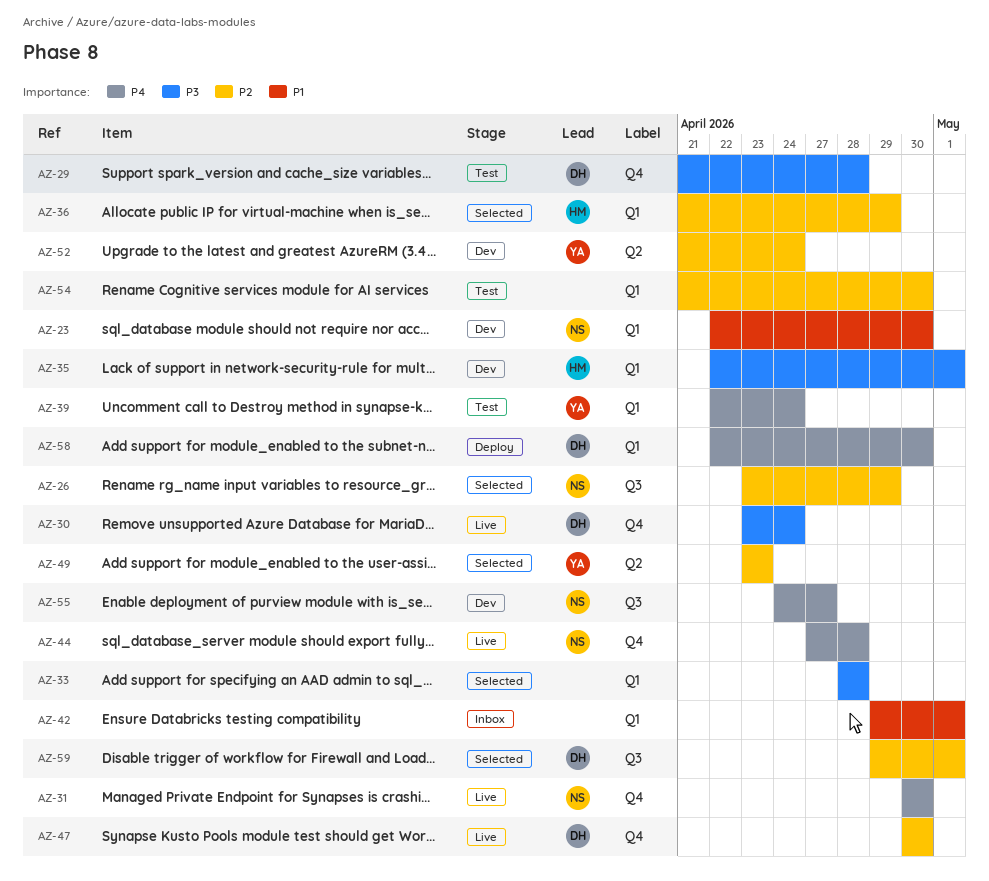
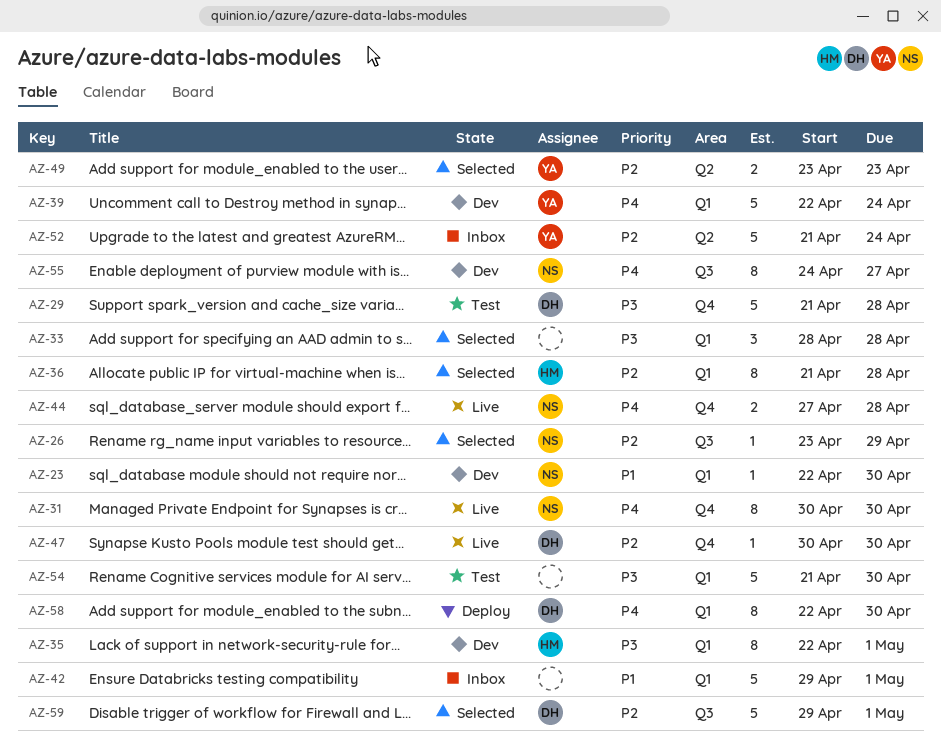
AZ-30: present -> none
AZ-36, due: Apr 29 -> Apr 28
AZ-39, status: Test -> Dev
AZ-52, status: Dev -> Inbox
AZ-54, priority: P2 -> P3

